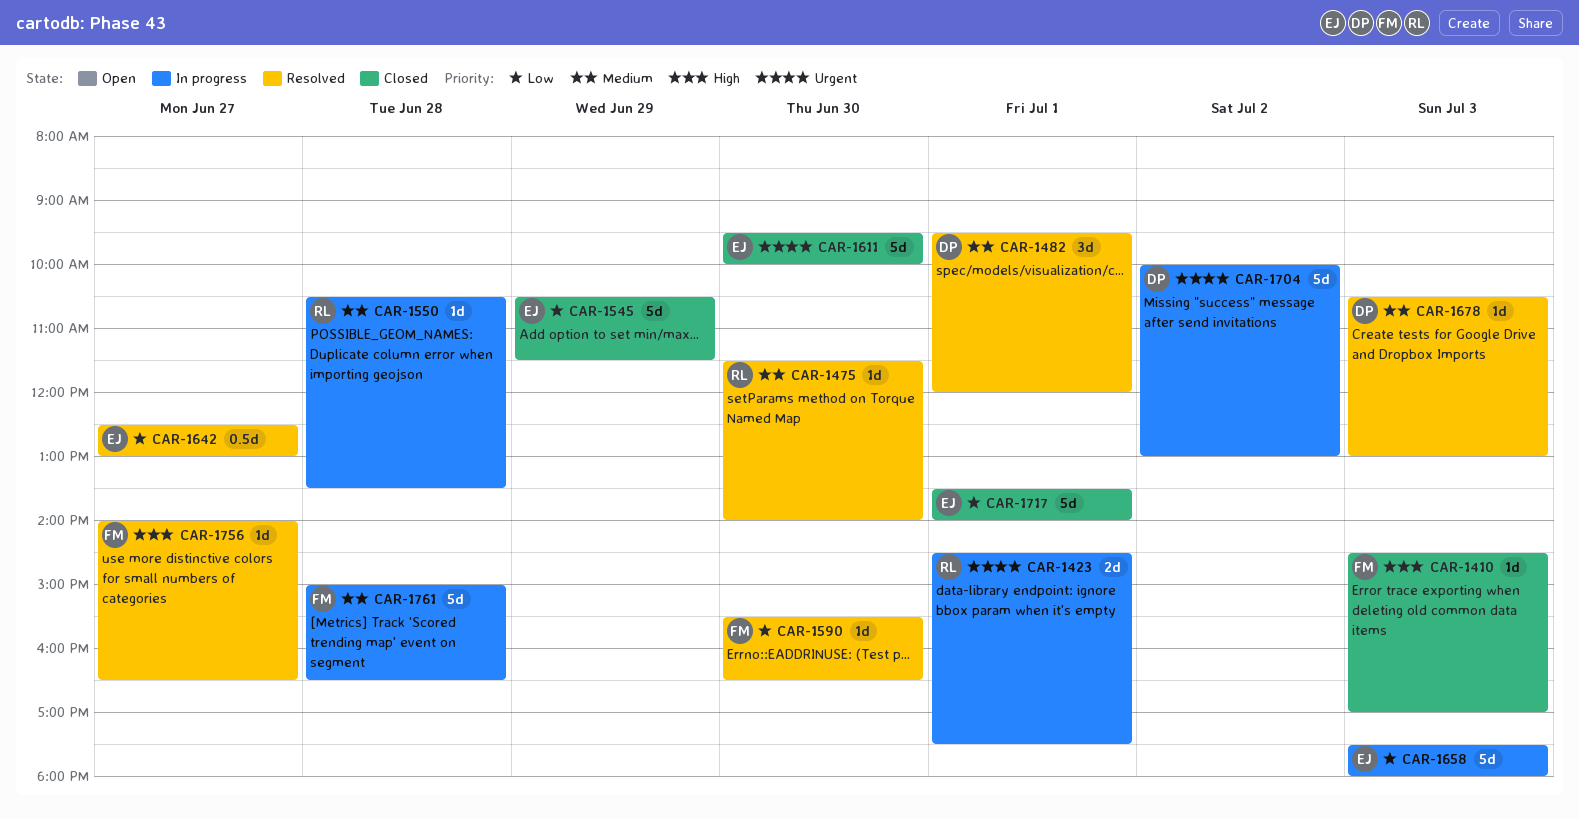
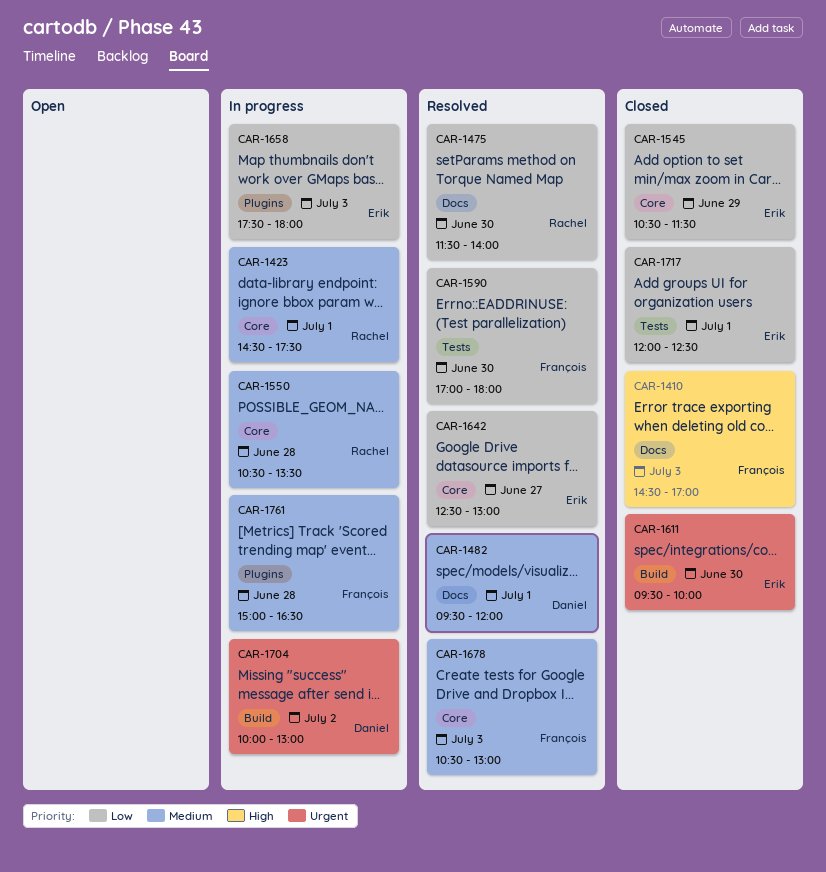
CAR-1423, priority: Urgent -> Medium
CAR-1475, priority: Medium -> Low
CAR-1590, begins: 15:30 -> 17:00
CAR-1590, ends: 16:30 -> 18:00
CAR-1678, owner: Daniel -> François
CAR-1717, begins: 13:30 -> 12:00
CAR-1717, ends: 14:00 -> 12:30
CAR-1756: present -> none

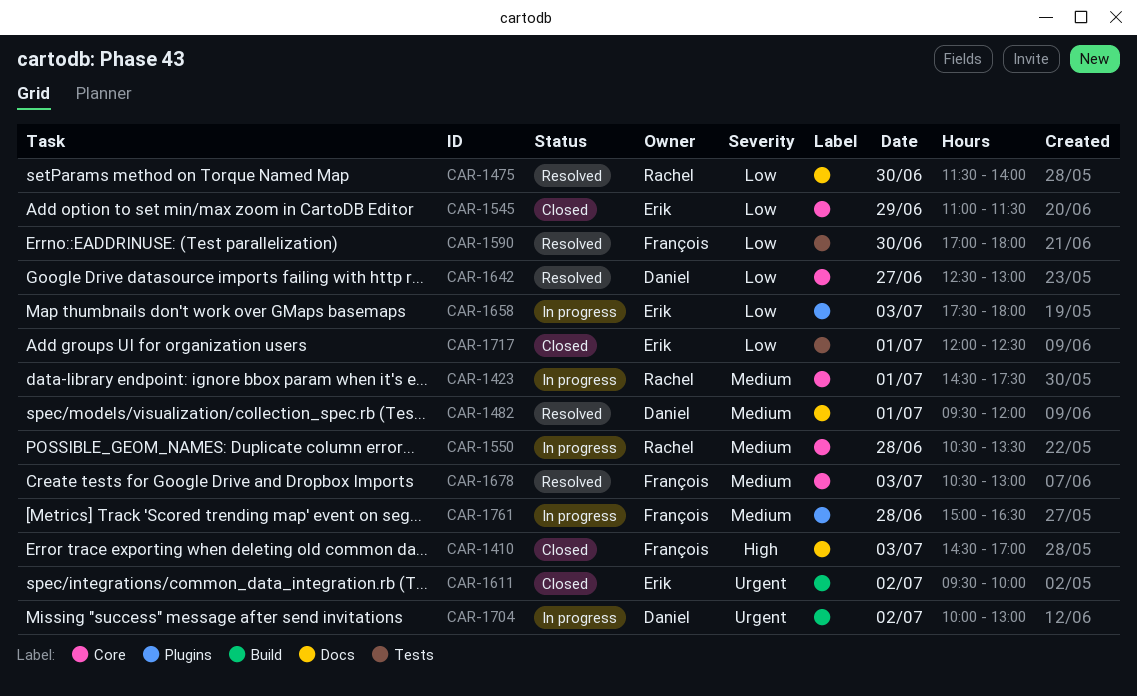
CAR-1545, begins: 10:30 -> 11:00
CAR-1611, day: Jun 30 -> Jul 2
CAR-1642, owner: Erik -> Daniel

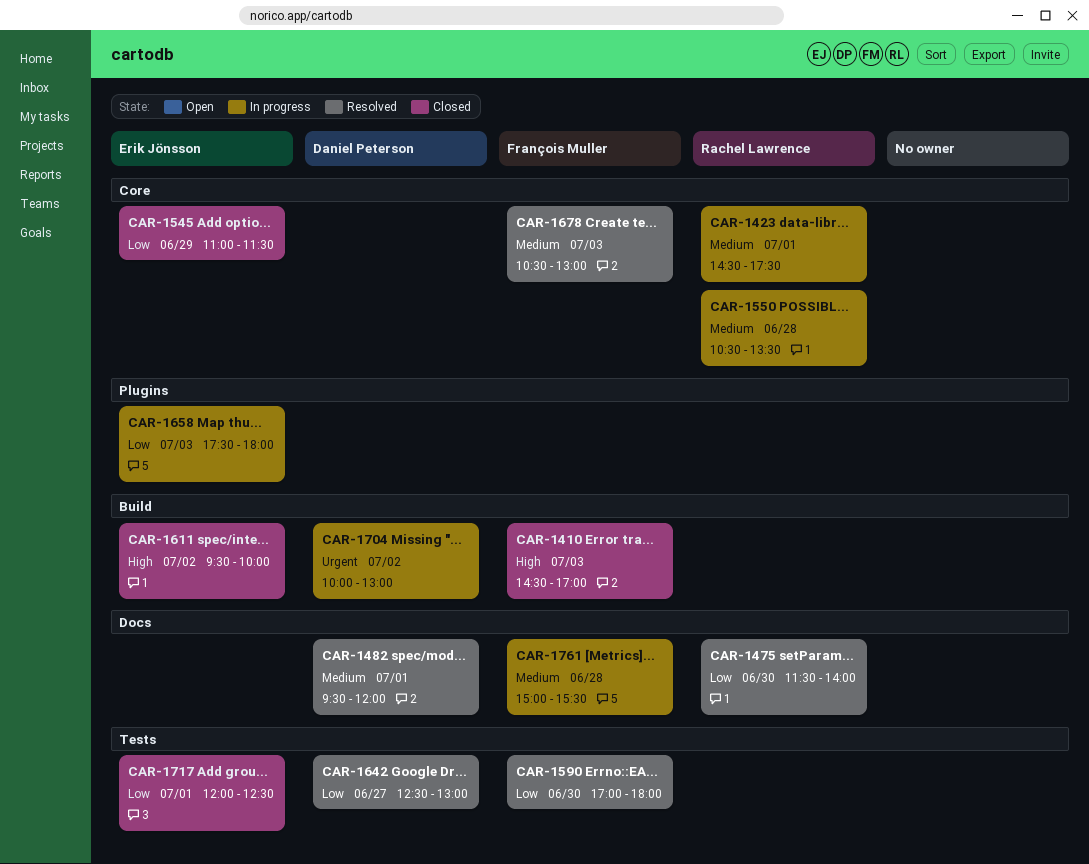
CAR-1410, label: Docs -> Build
CAR-1611, priority: Urgent -> High
CAR-1642, label: Core -> Tests
CAR-1761, label: Plugins -> Docs
CAR-1761, ends: 16:30 -> 15:30

